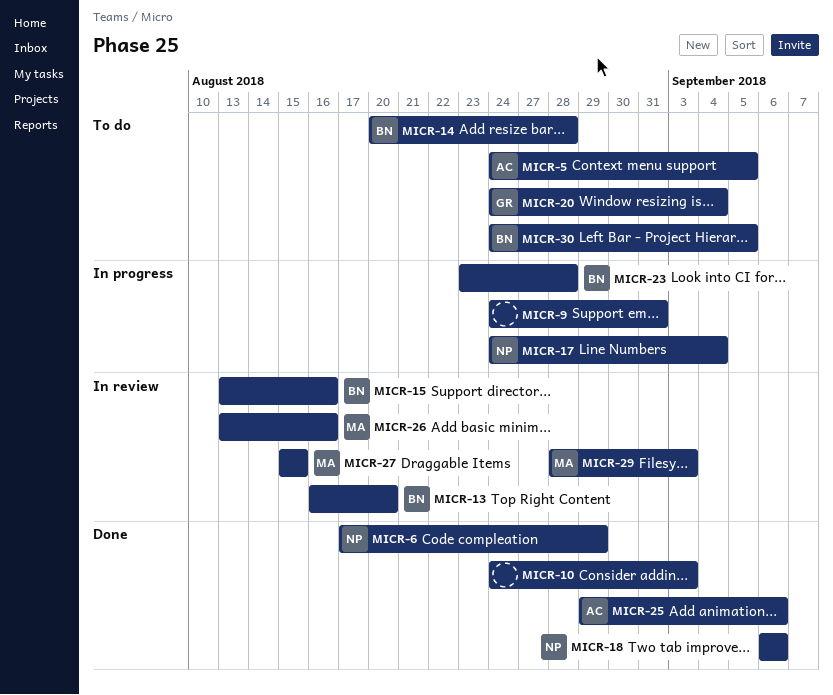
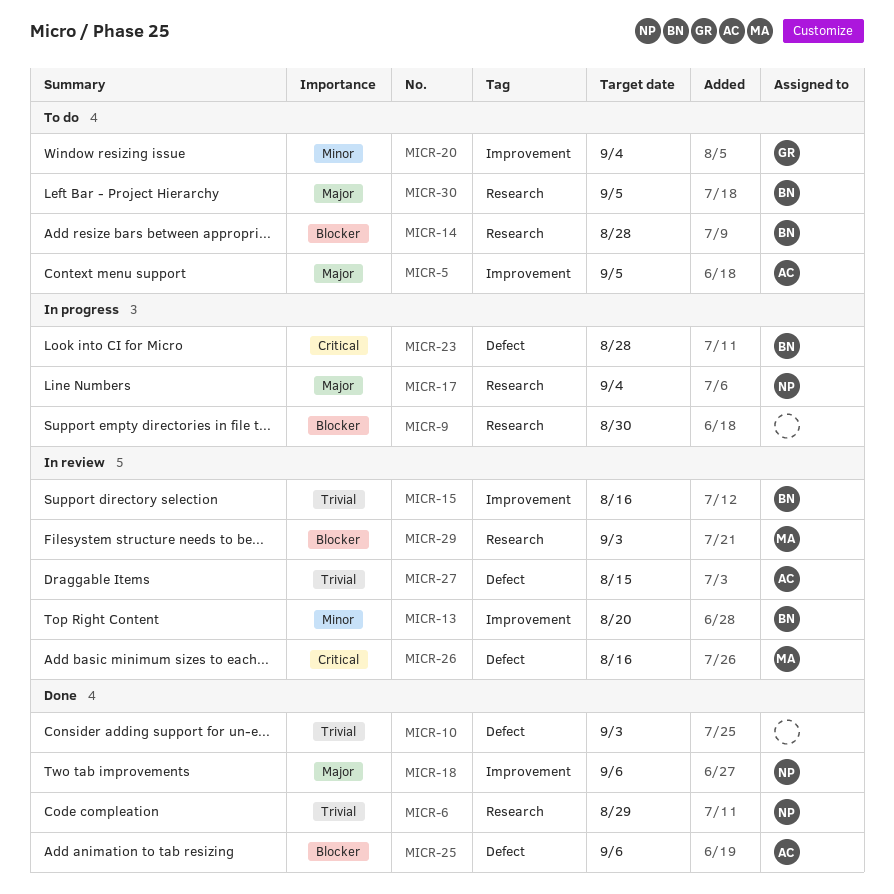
MICR-9, due: Aug 31 -> Aug 30
MICR-27, owner: MA -> AC

